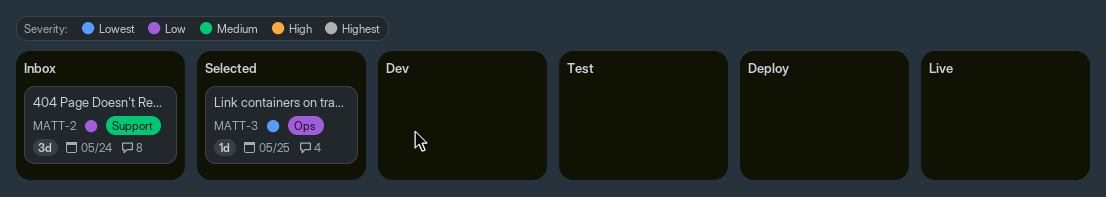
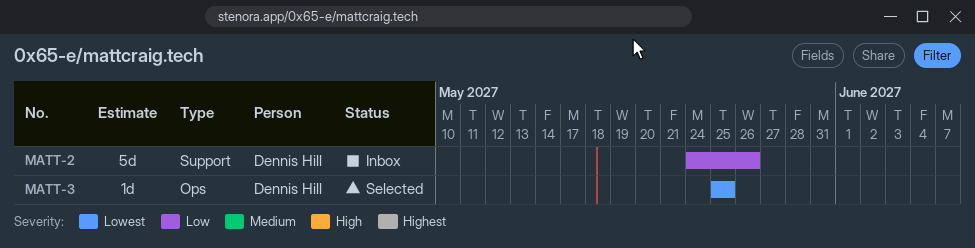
MATT-2, estimate: 3d -> 5d
MATT-2, due: May 24 -> May 26

